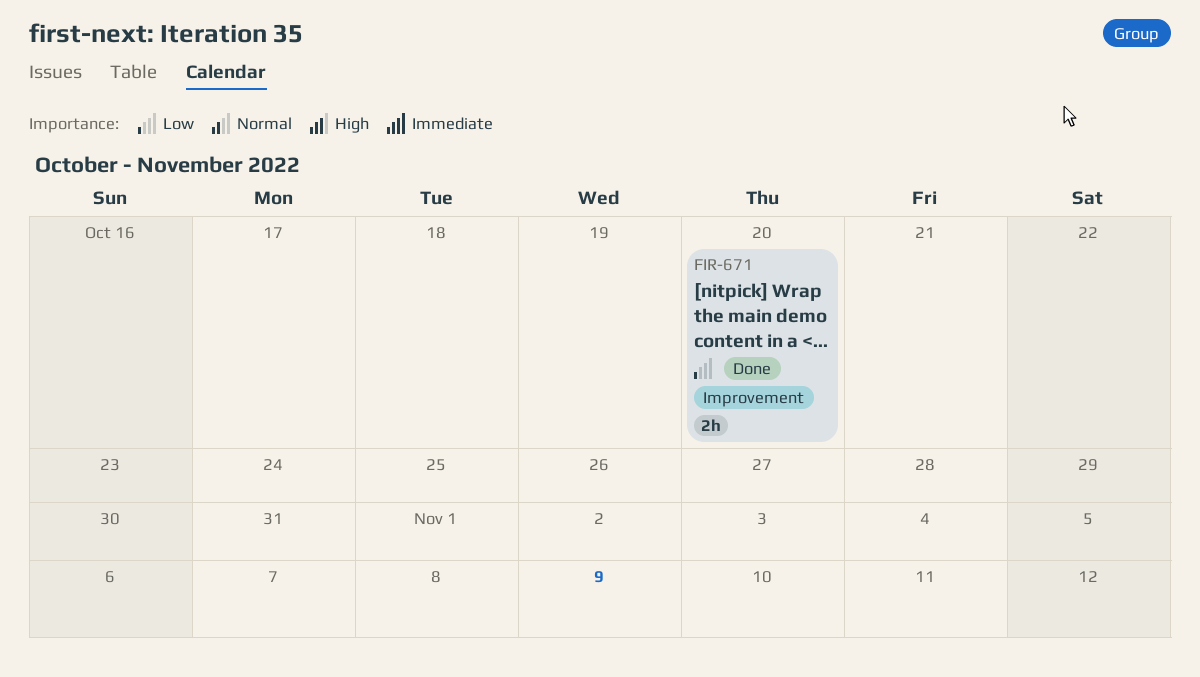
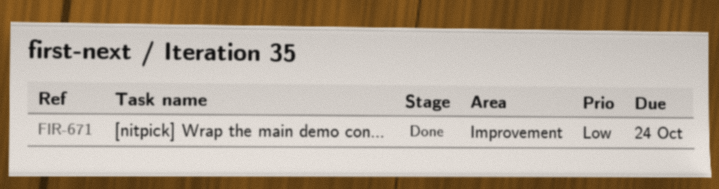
FIR-671, due: Oct 20 -> Oct 24

